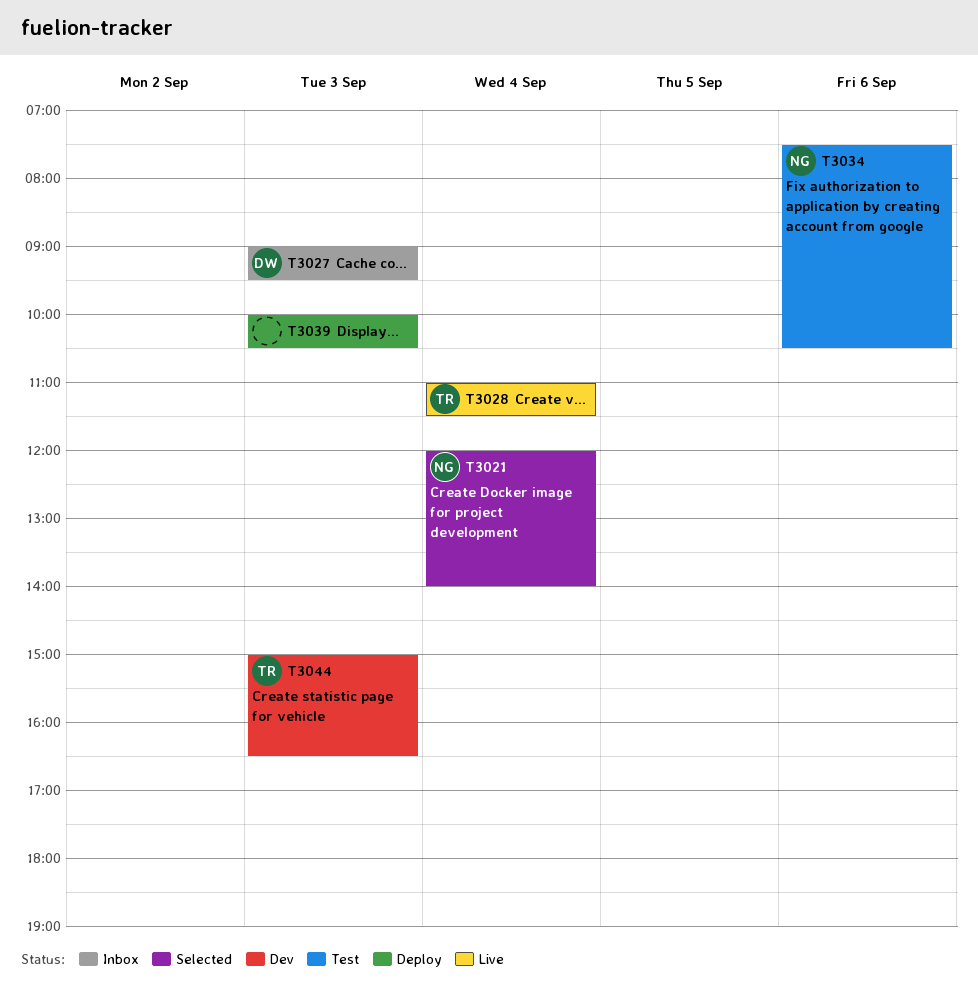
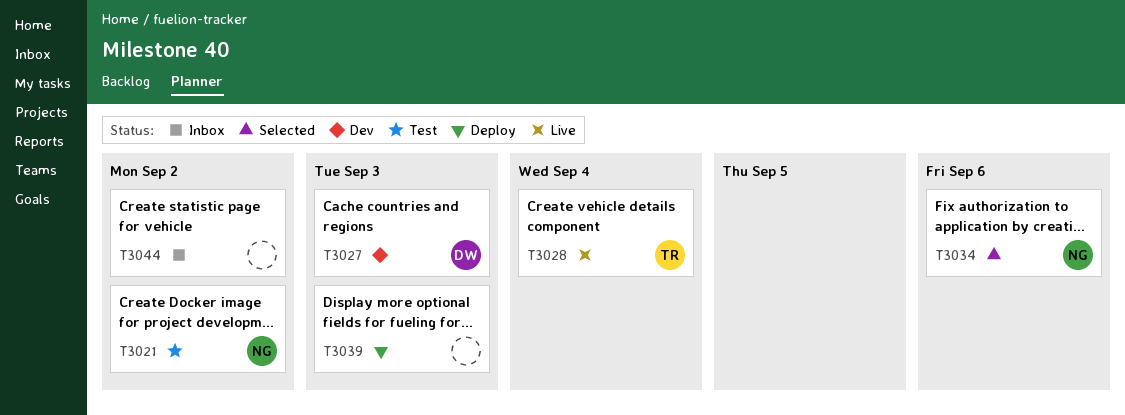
T3021, status: Selected -> Test
T3021, day: Sep 4 -> Sep 2
T3027, status: Inbox -> Dev
T3034, status: Test -> Selected
T3044, status: Dev -> Inbox
T3044, owner: TR -> none
T3044, day: Sep 3 -> Sep 2

